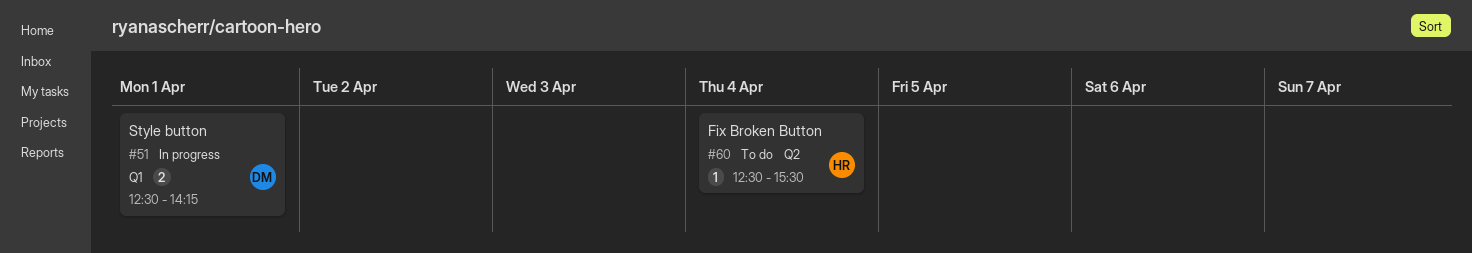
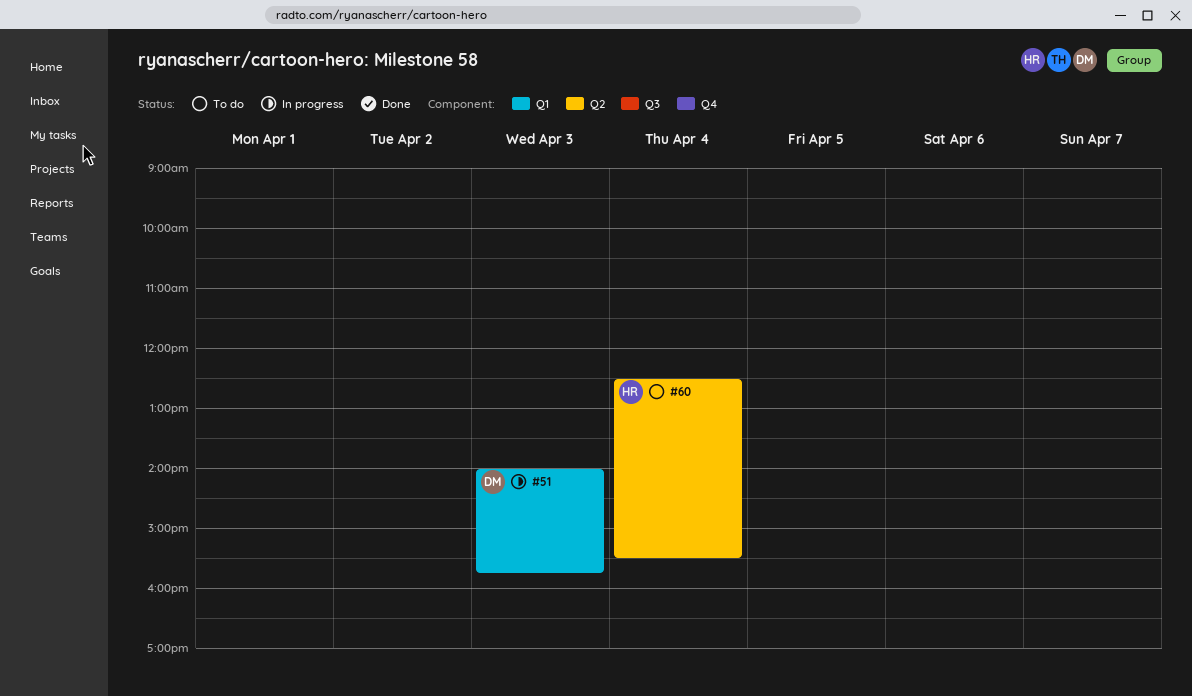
#51, day: Apr 1 -> Apr 3
#51, begins: 12:30 -> 14:00
#51, ends: 14:15 -> 15:45

